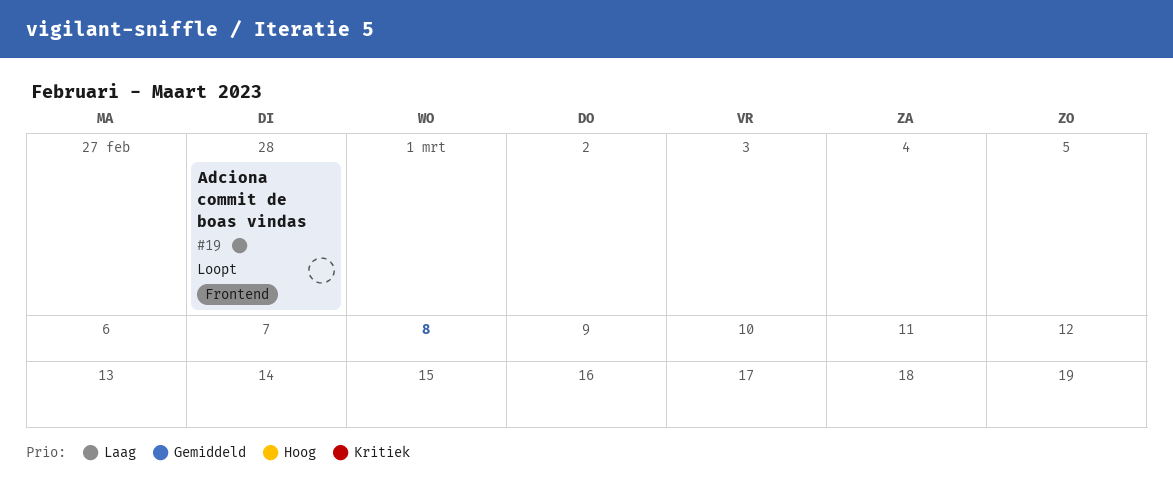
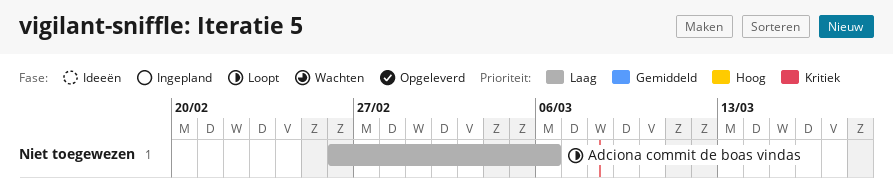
Adciona commit de boas vindas, due: Feb 28 -> Mar 6

